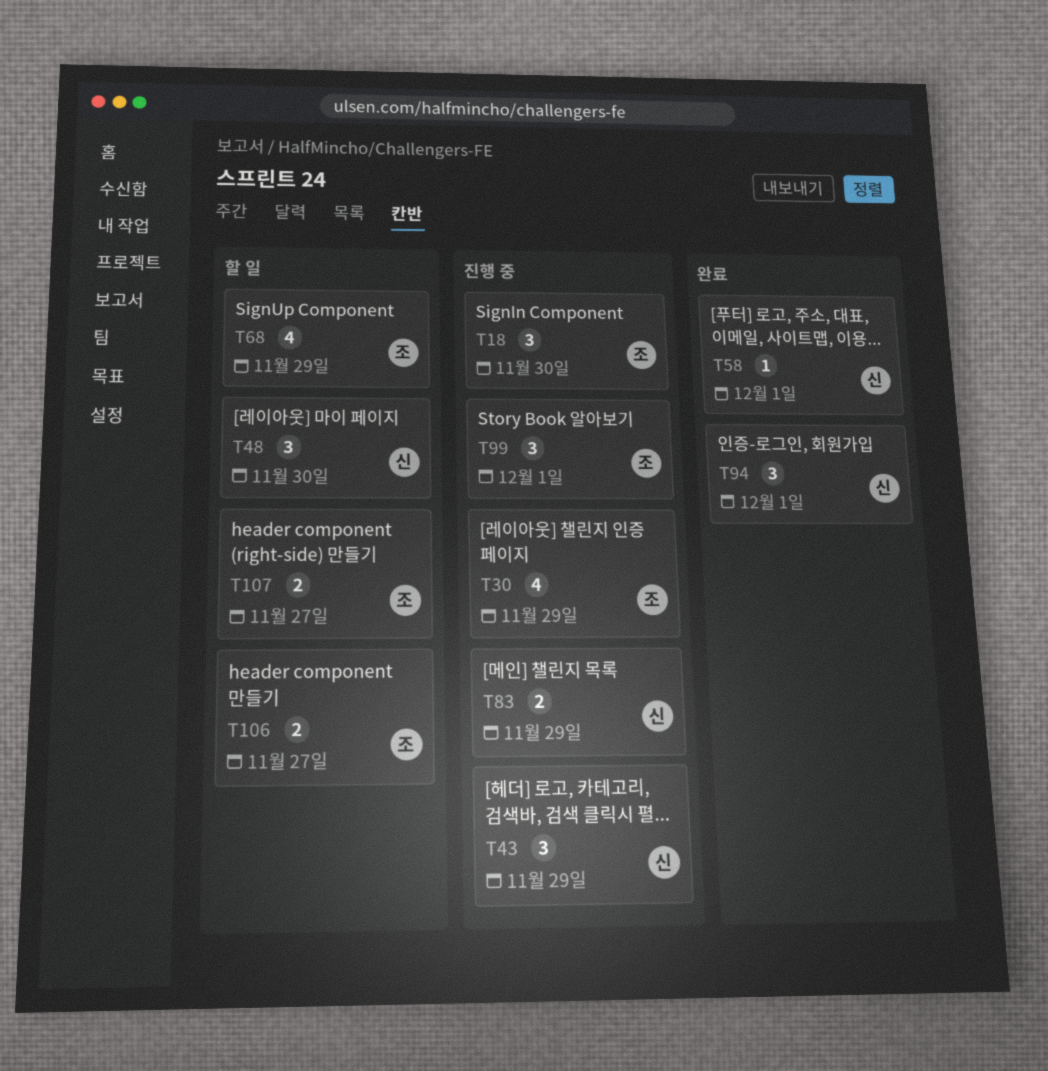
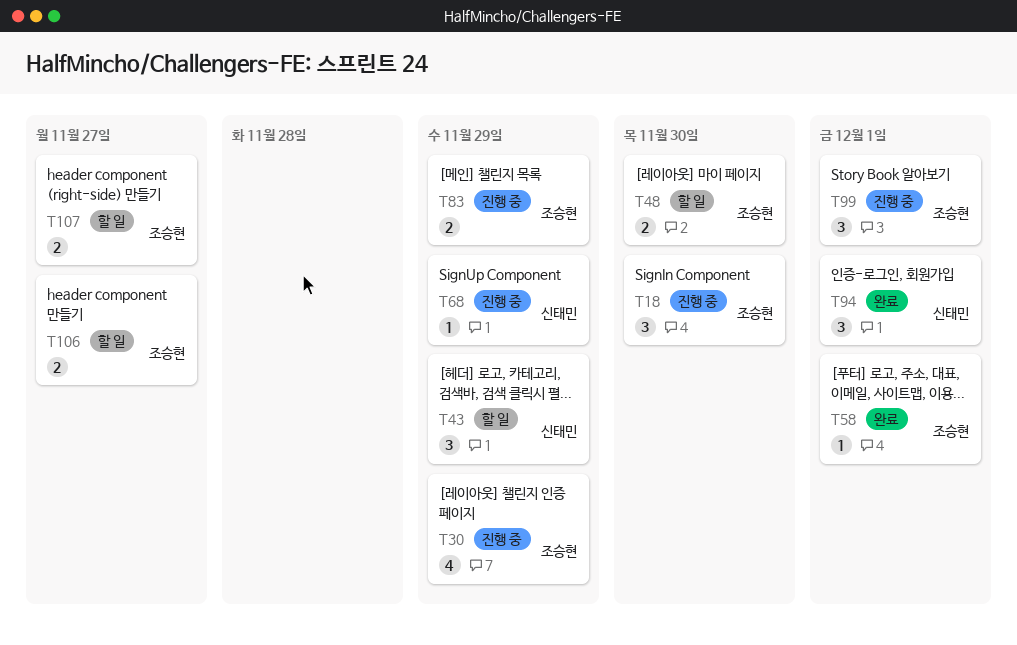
T43, status: 진행 중 -> 할 일
T48, owner: 신태민 -> 조승현
T48, estimate: 3 -> 2
T58, owner: 신태민 -> 조승현
T68, status: 할 일 -> 진행 중
T68, owner: 조승현 -> 신태민
T68, estimate: 4 -> 1
T83, owner: 신태민 -> 조승현

